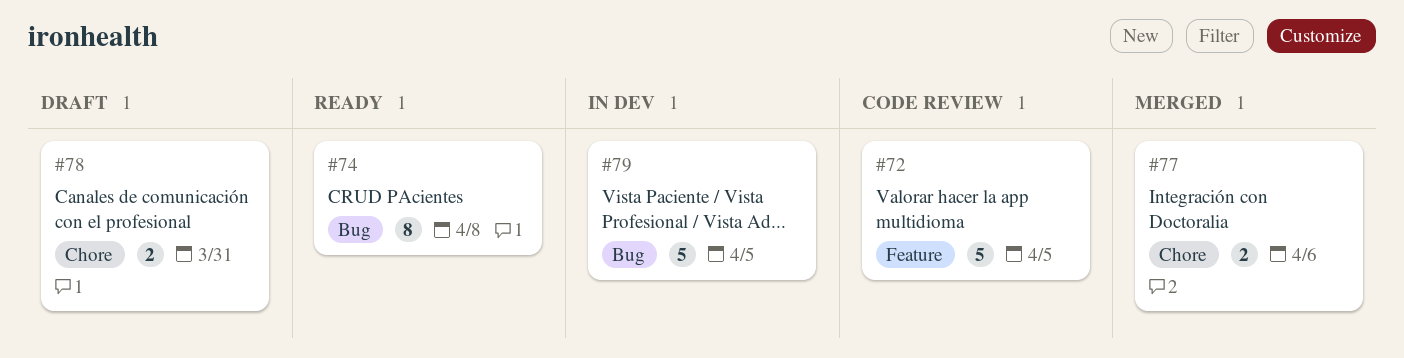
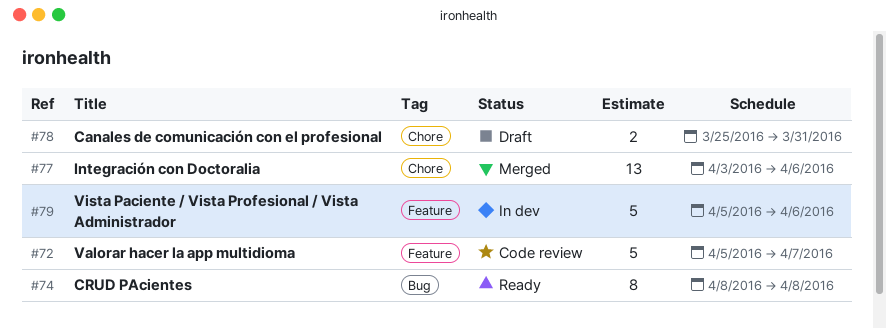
#72, due: Apr 5 -> Apr 7
#77, estimate: 2 -> 13
#79, label: Bug -> Feature
#79, due: Apr 5 -> Apr 6

